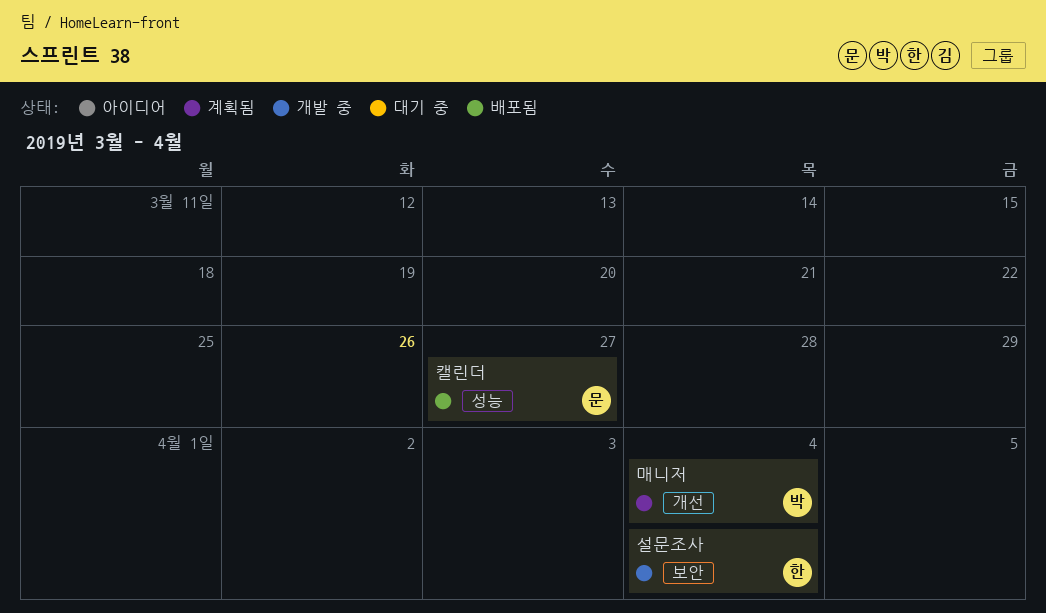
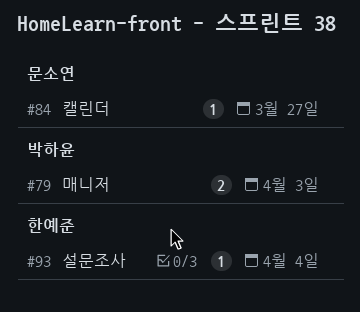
매니저, due: Apr 4 -> Apr 3

